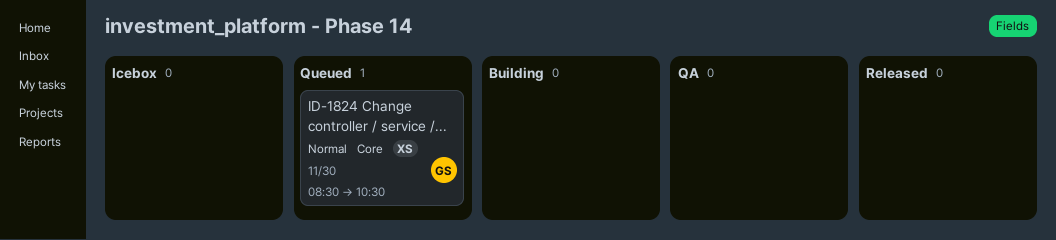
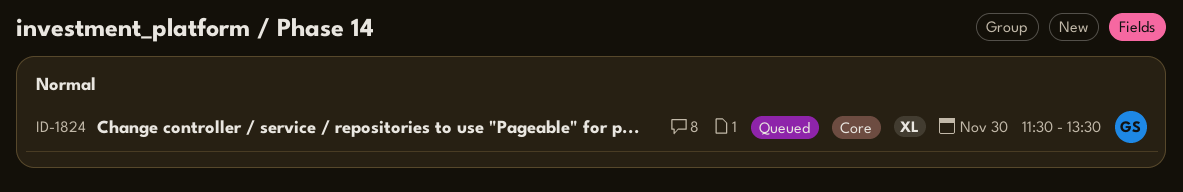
ID-1824, estimate: XS -> XL
ID-1824, begins: 08:30 -> 11:30
ID-1824, ends: 10:30 -> 13:30

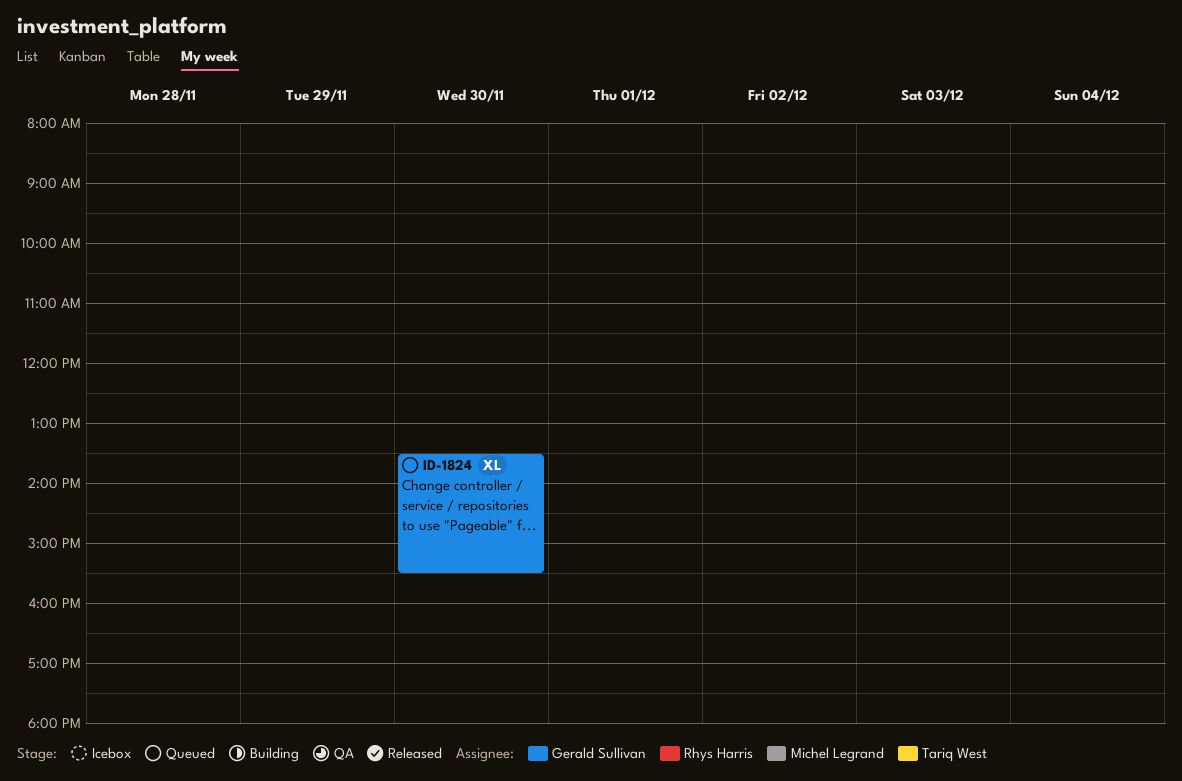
ID-1824, begins: 11:30 -> 13:30
ID-1824, ends: 13:30 -> 15:30

